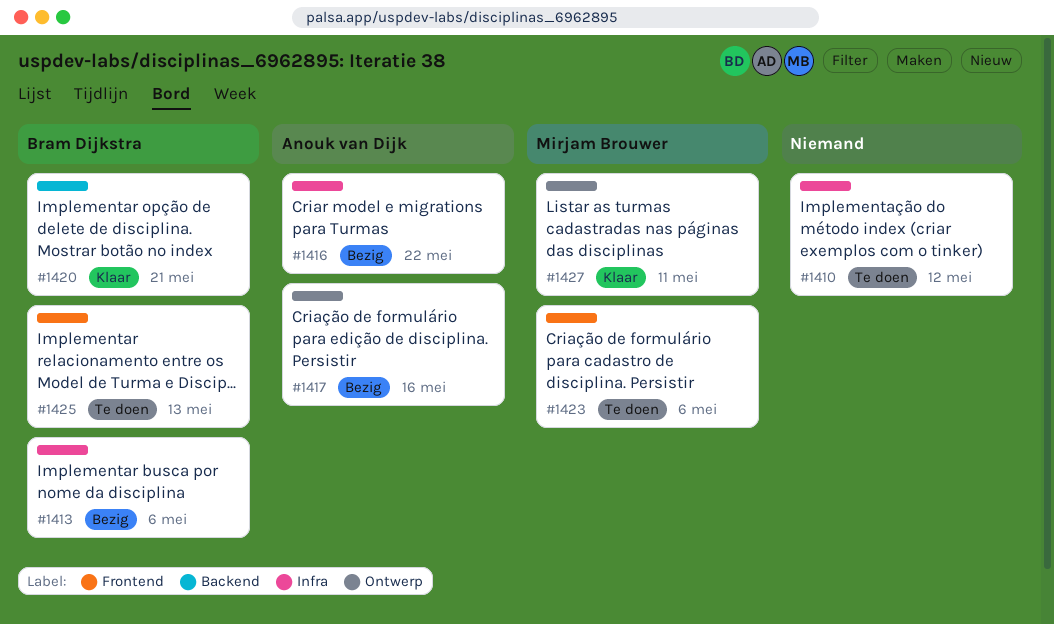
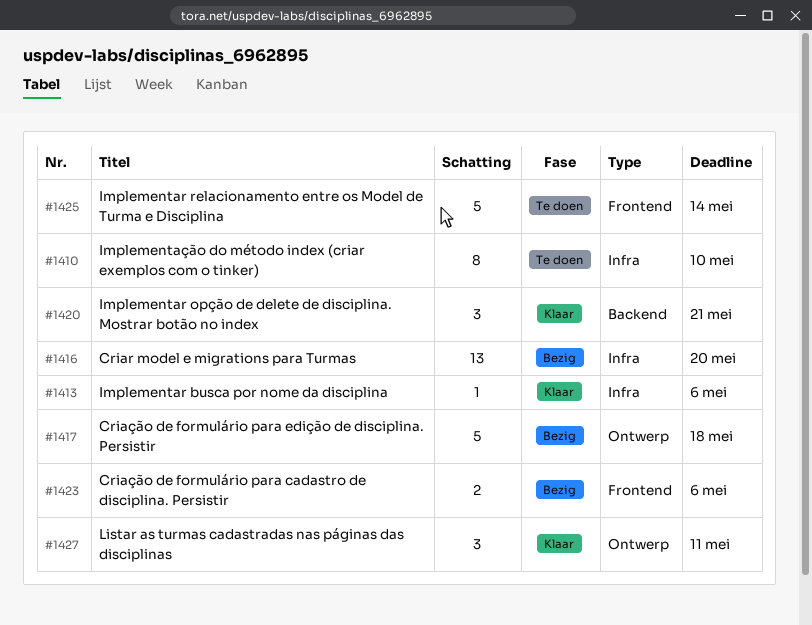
#1410, due: May 12 -> May 10
#1413, status: Bezig -> Klaar
#1416, due: May 22 -> May 20
#1417, due: May 16 -> May 18
#1423, status: Te doen -> Bezig
#1425, due: May 13 -> May 14

